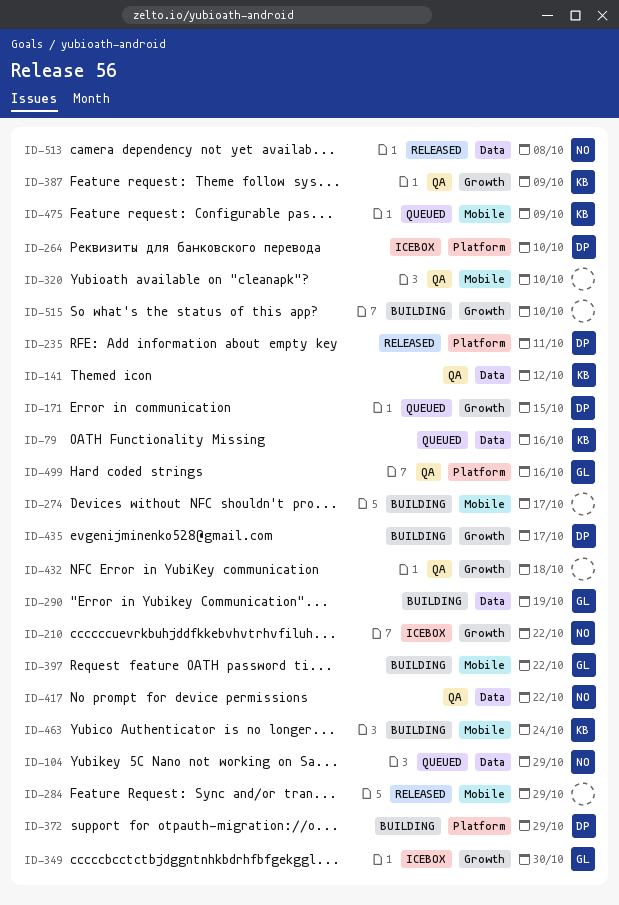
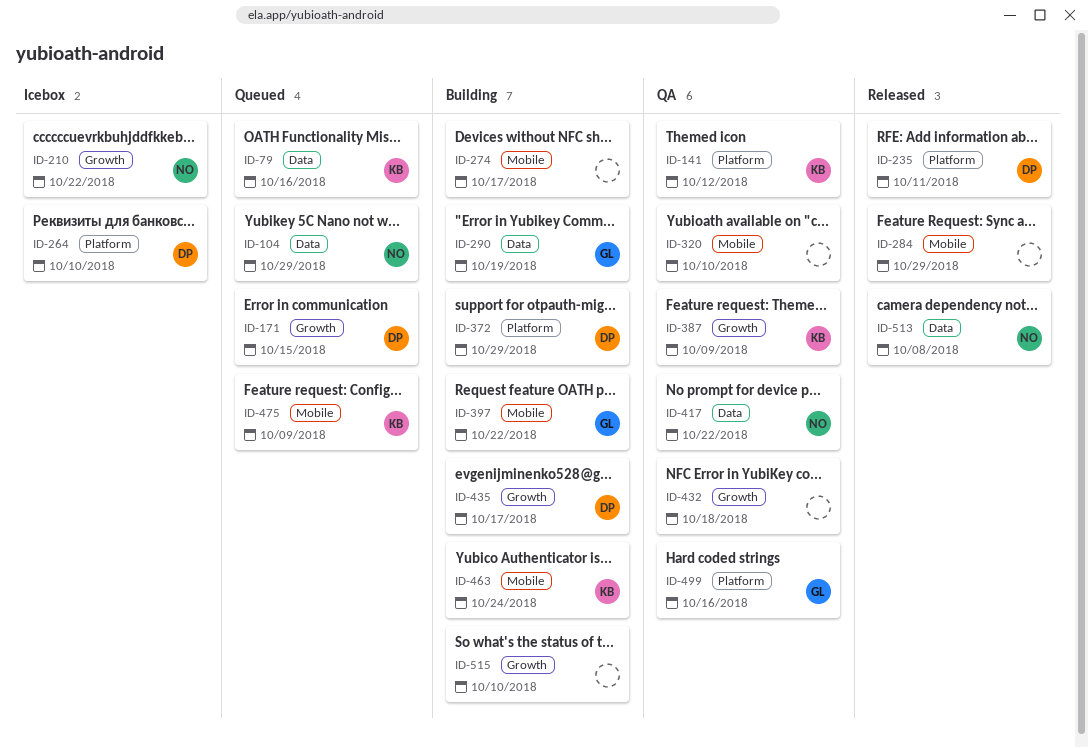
ID-141, label: Data -> Platform
ID-349: present -> none

